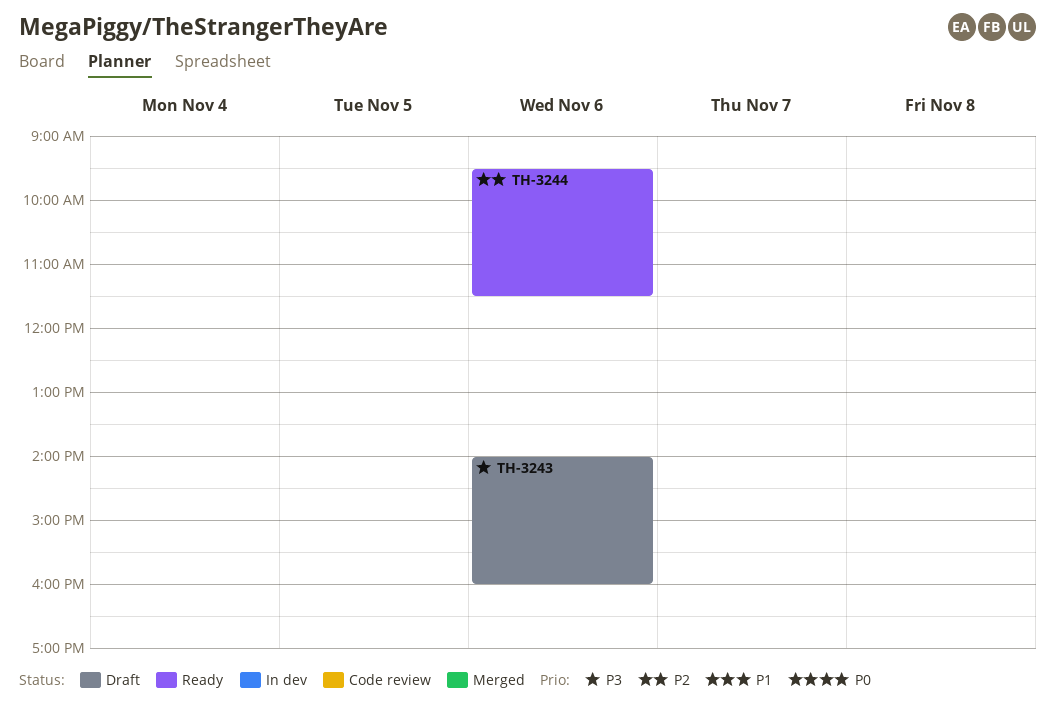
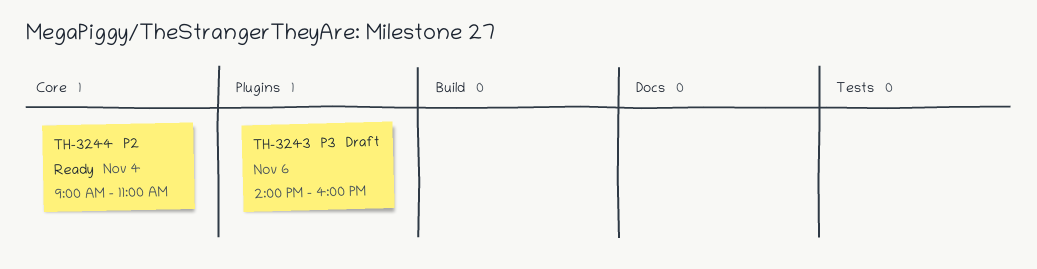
TH-3244, day: Nov 6 -> Nov 4
TH-3244, begins: 09:30 -> 09:00
TH-3244, ends: 11:30 -> 11:00

